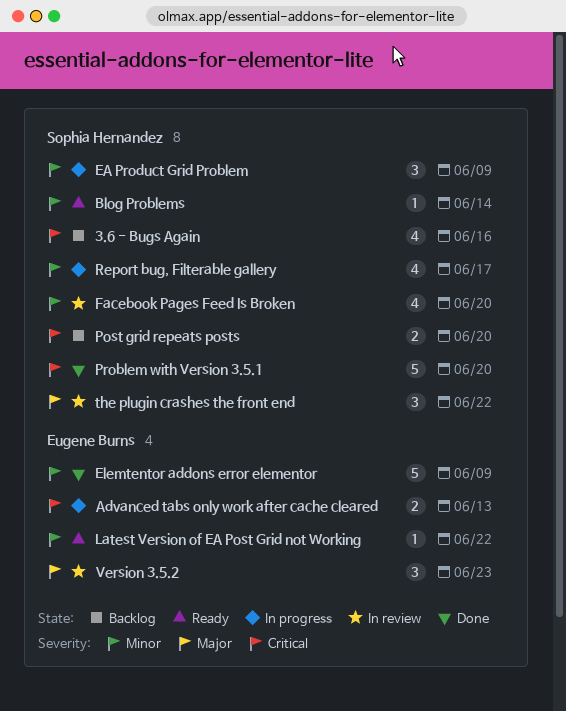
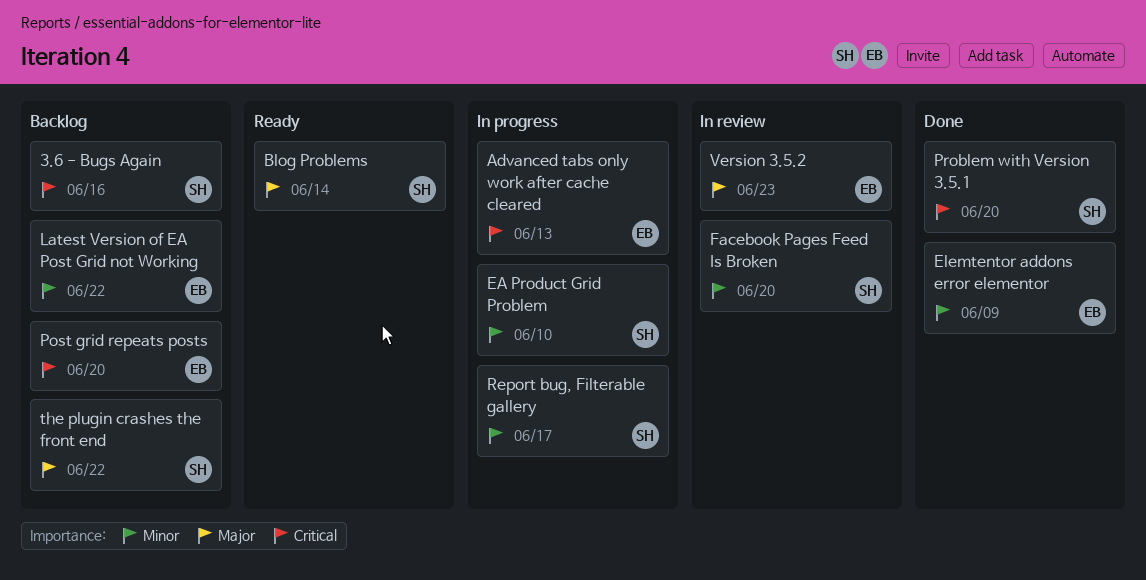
Blog Problems, priority: Minor -> Major
EA Product Grid Problem, due: Jun 9 -> Jun 10
Latest Version of EA Post Grid not Working, status: Ready -> Backlog
Post grid repeats posts, owner: Sophia Hernandez -> Eugene Burns
the plugin crashes the front end, status: In review -> Backlog

